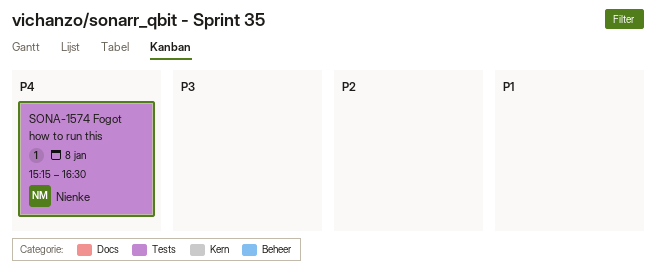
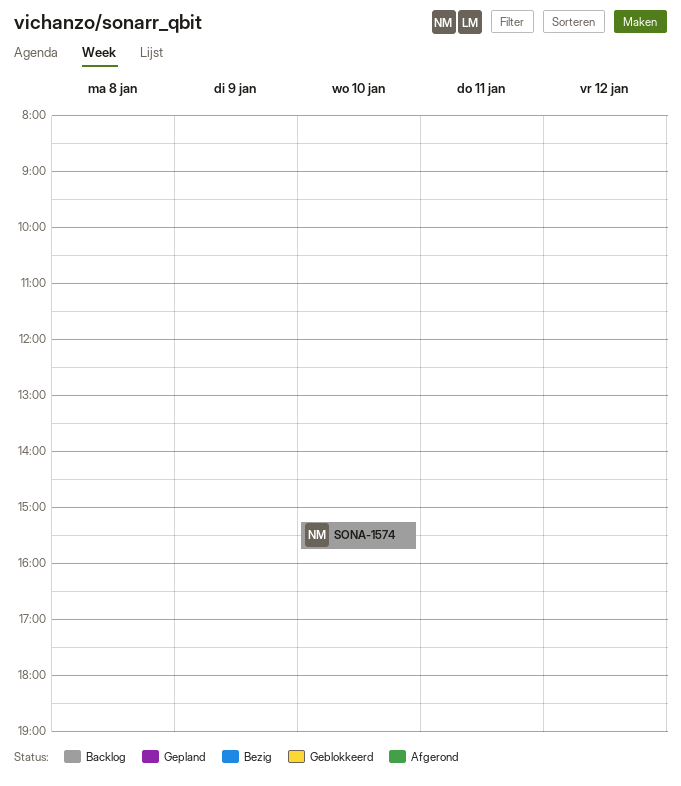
SONA-1574, day: Jan 8 -> Jan 10
SONA-1574, ends: 16:30 -> 15:45

